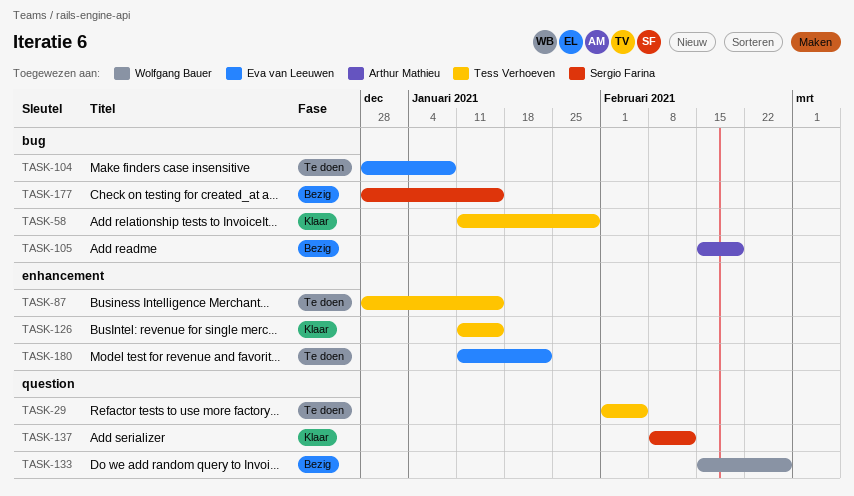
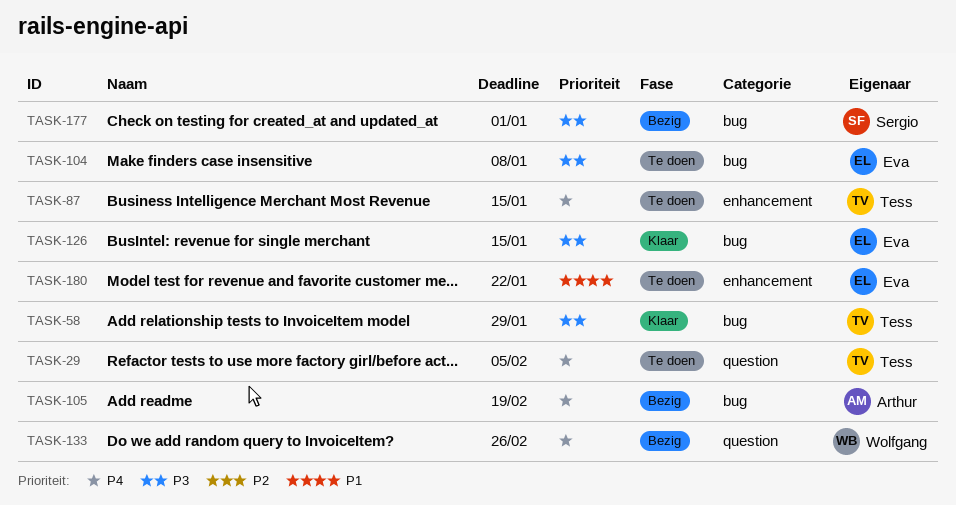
TASK-126, owner: Tess Verhoeven -> Eva van Leeuwen
TASK-126, label: enhancement -> bug
TASK-137: present -> none
TASK-177, due: Jan 15 -> Jan 1

